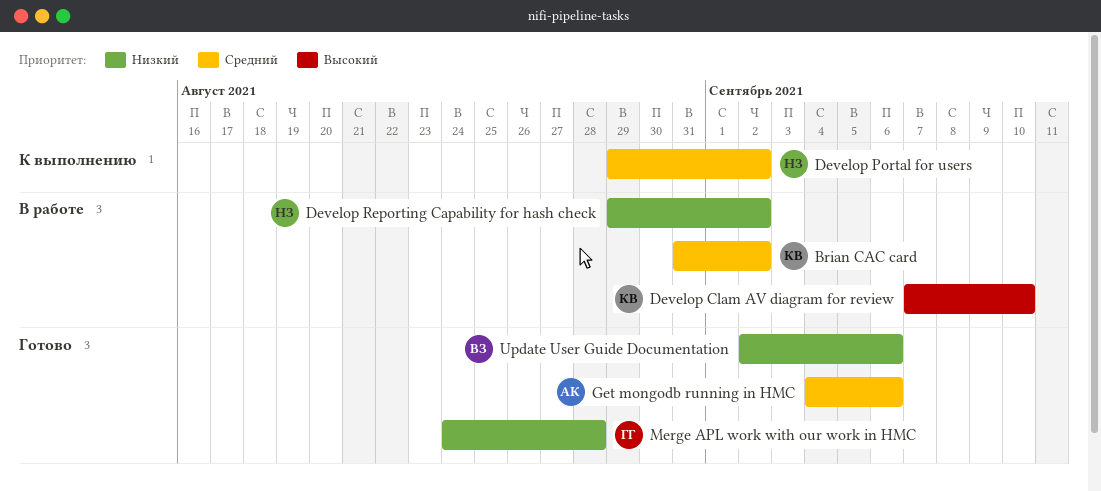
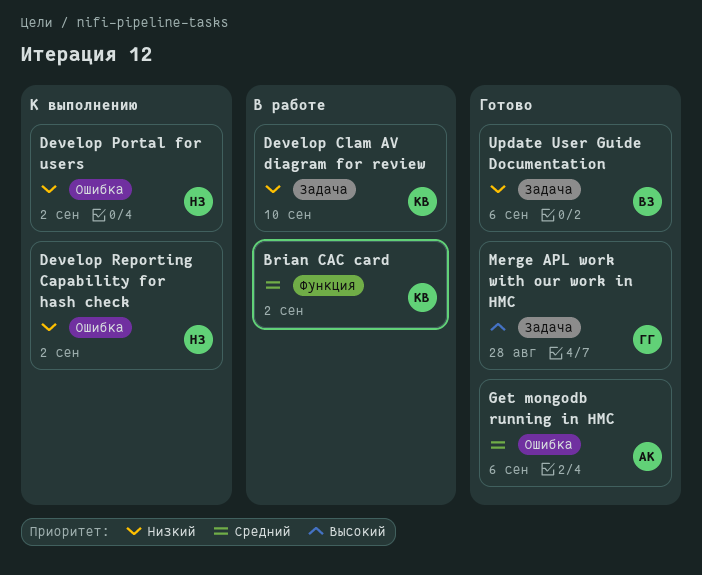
Develop Clam AV diagram for review, priority: Высокий -> Низкий
Develop Portal for users, priority: Средний -> Низкий
Develop Reporting Capability for hash check, status: В работе -> К выполнению
Merge APL work with our work in HMC, priority: Низкий -> Высокий

